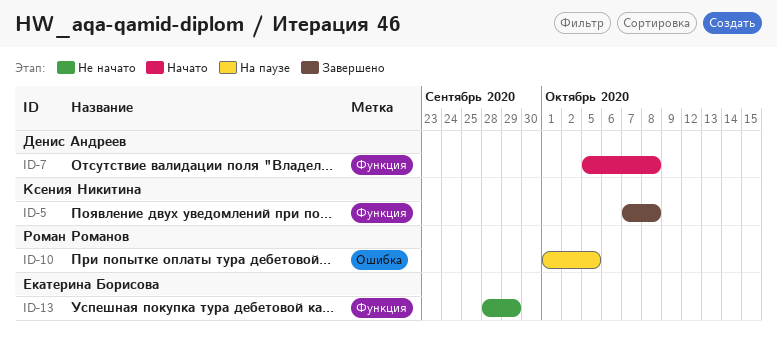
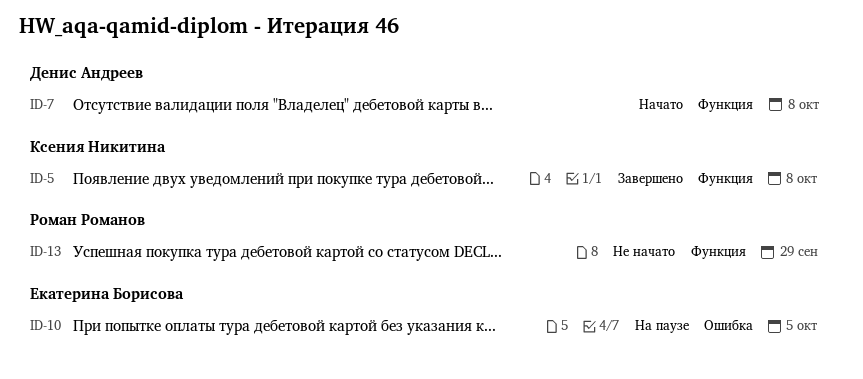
ID-10, owner: Роман Романов -> Екатерина Борисова
ID-13, owner: Екатерина Борисова -> Роман Романов

